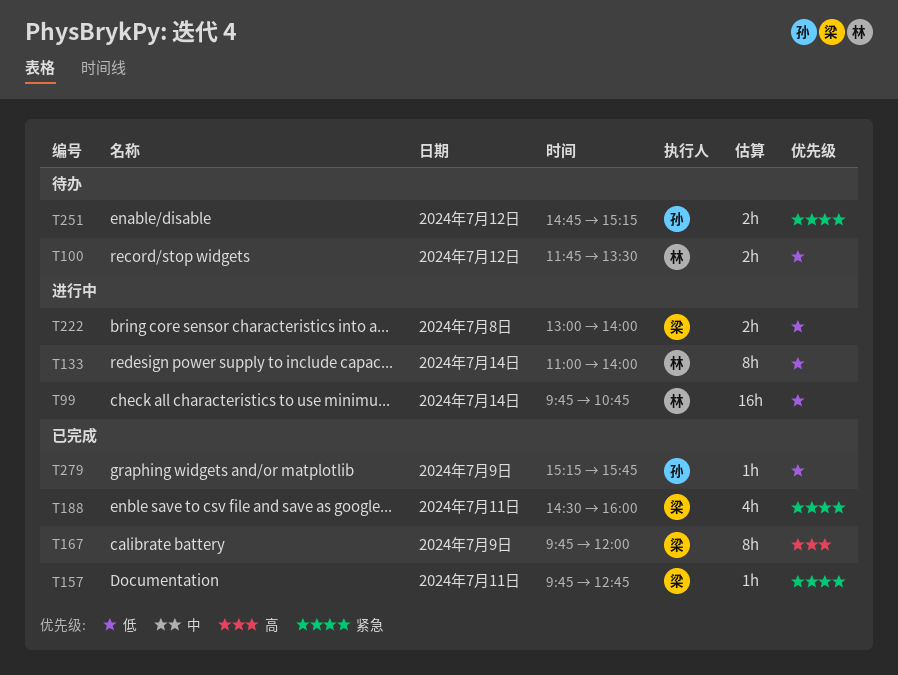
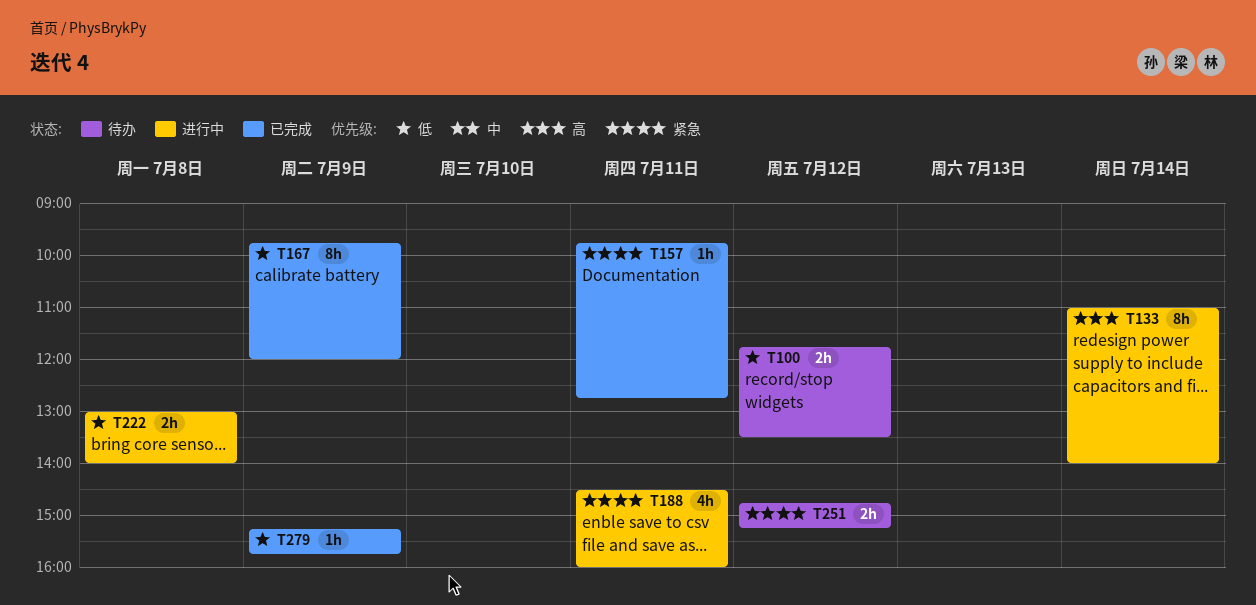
T99: present -> none
T133, priority: 低 -> 高
T167, priority: 高 -> 低
T188, status: 已完成 -> 进行中

